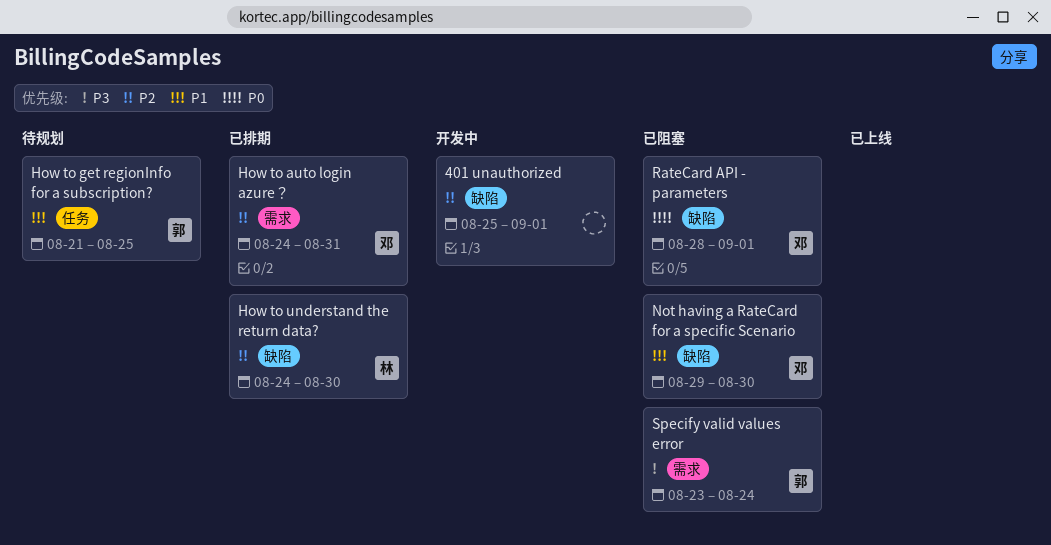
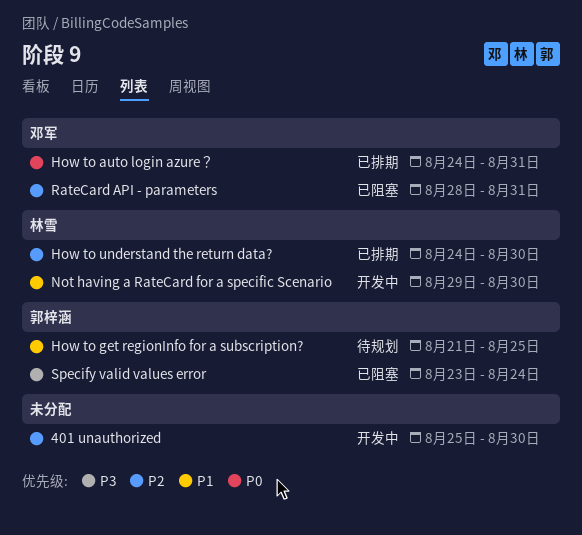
401 unauthorized, due: Sep 1 -> Aug 30
How to auto login azure？, priority: P2 -> P0
Not having a RateCard for a specific Scenario, status: 已阻塞 -> 开发中
Not having a RateCard for a specific Scenario, owner: 邓军 -> 林雪
RateCard API - parameters, priority: P0 -> P2
RateCard API - parameters, due: Sep 1 -> Aug 31

